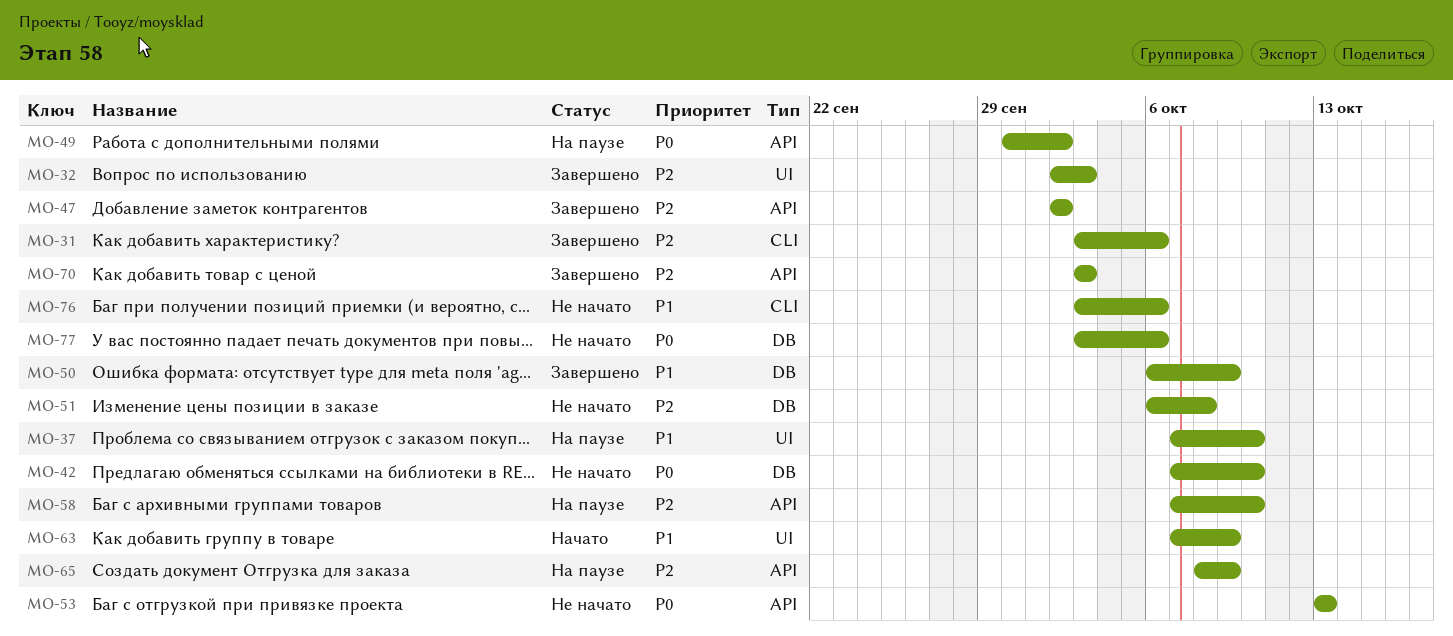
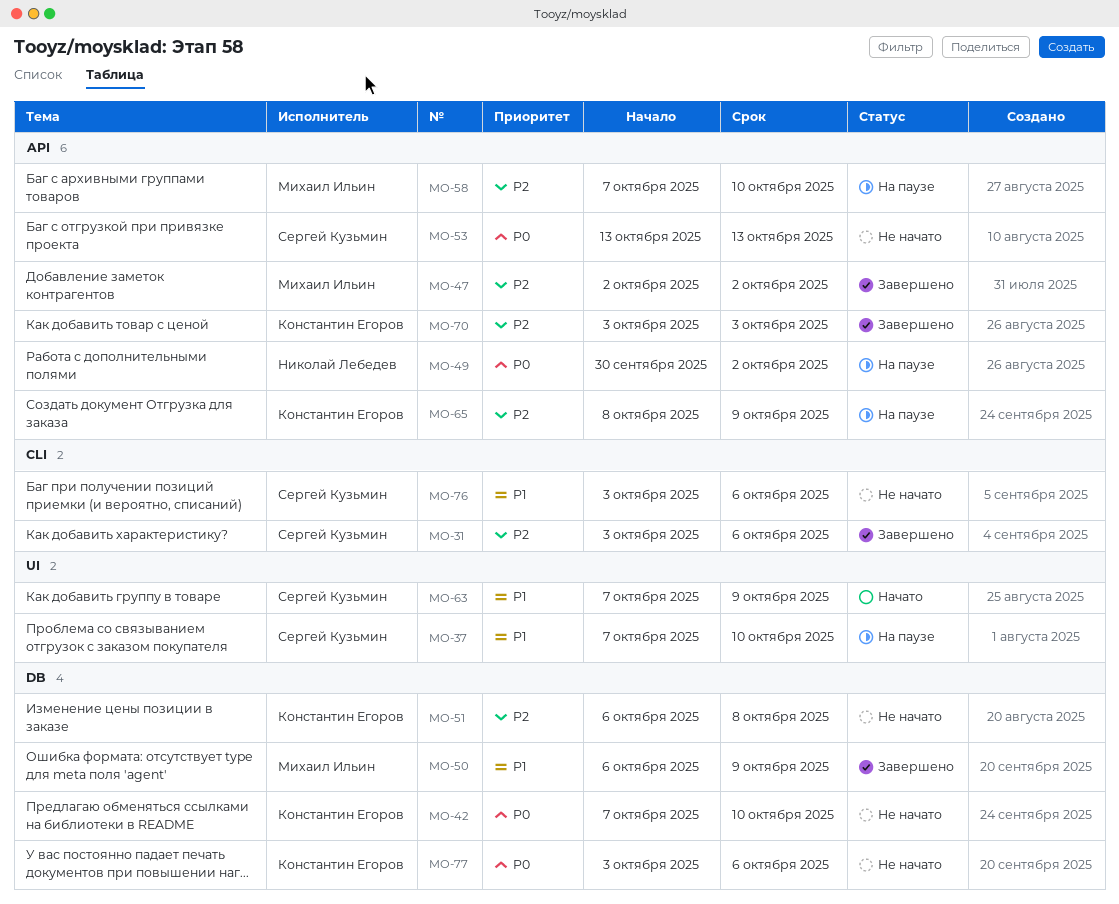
MO-32: present -> none

